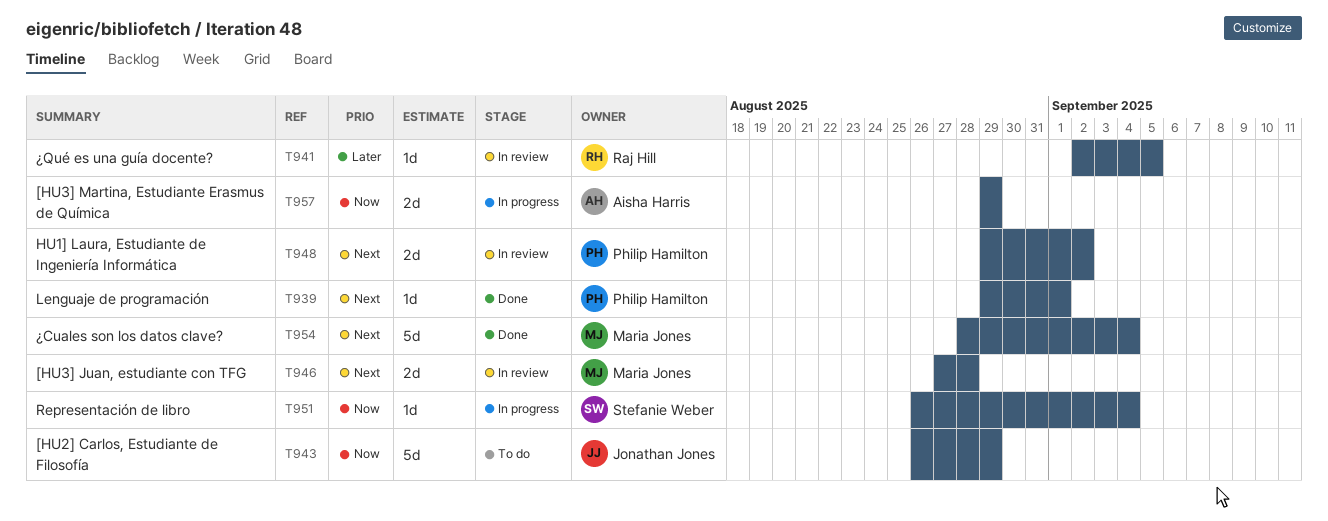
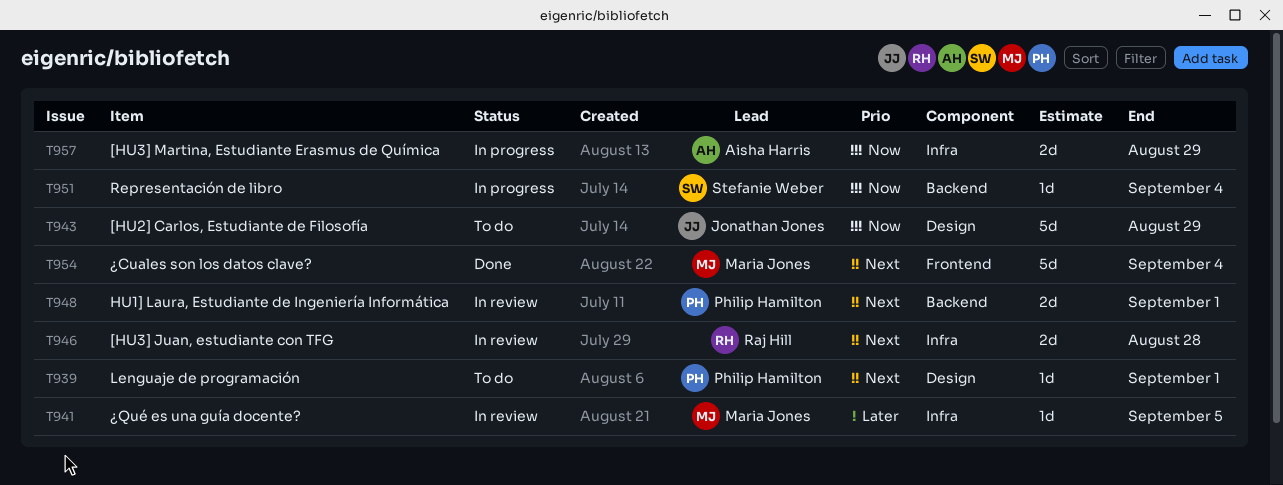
T939, status: Done -> To do
T941, owner: Raj Hill -> Maria Jones
T946, owner: Maria Jones -> Raj Hill
T948, due: Sep 2 -> Sep 1

